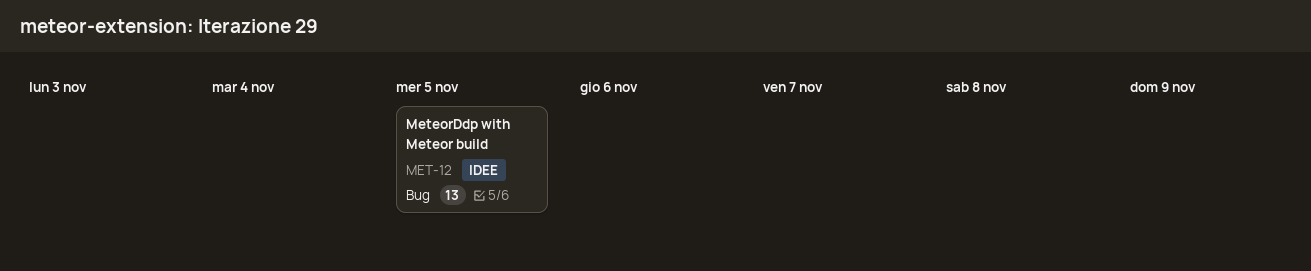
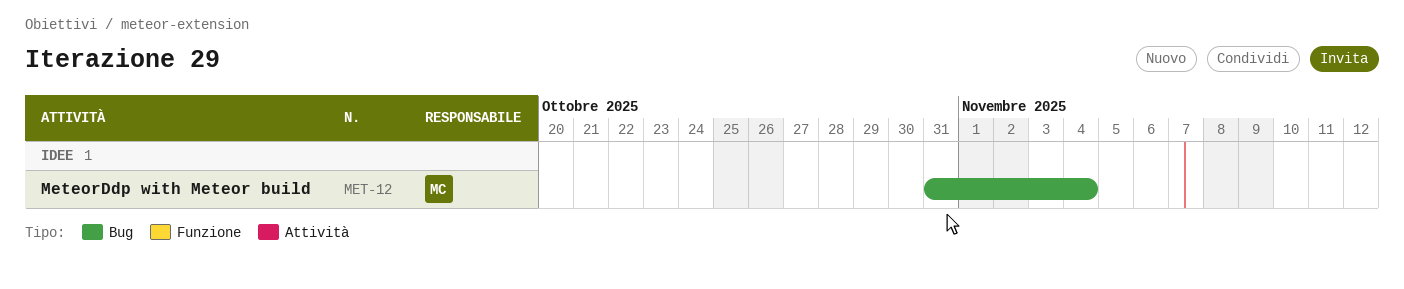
MET-12, due: Nov 5 -> Nov 4

